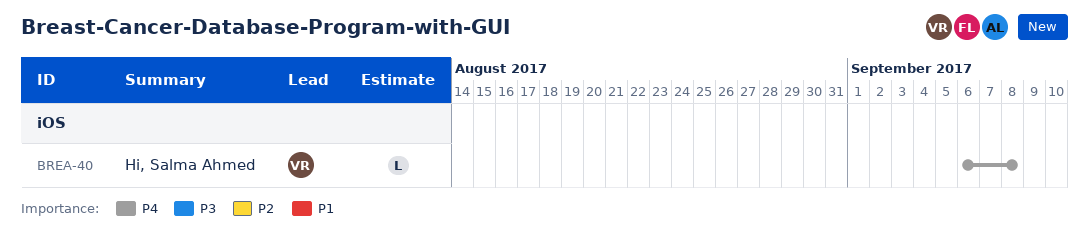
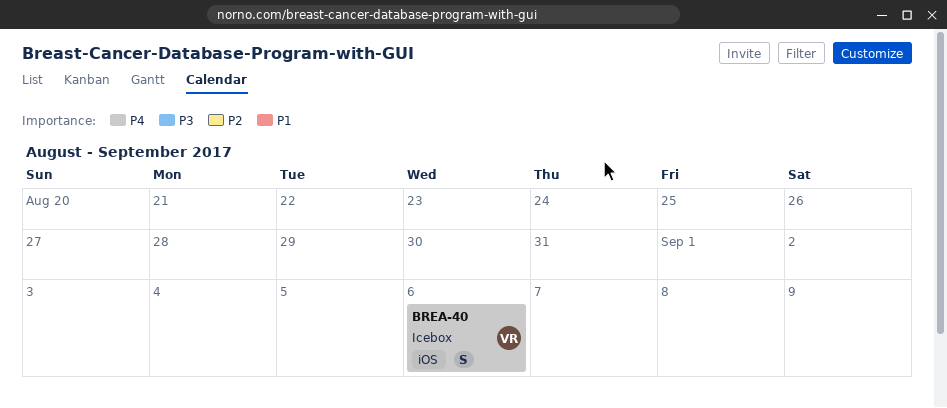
BREA-40, estimate: L -> S
BREA-40, due: Sep 8 -> Sep 6

